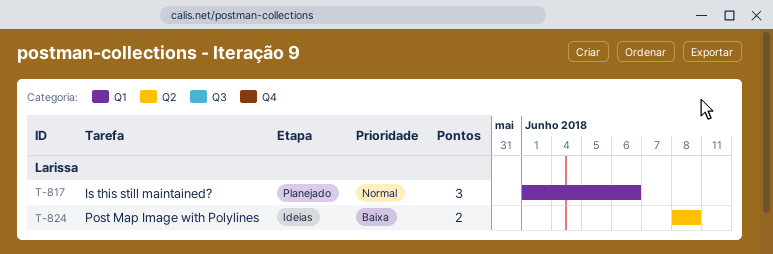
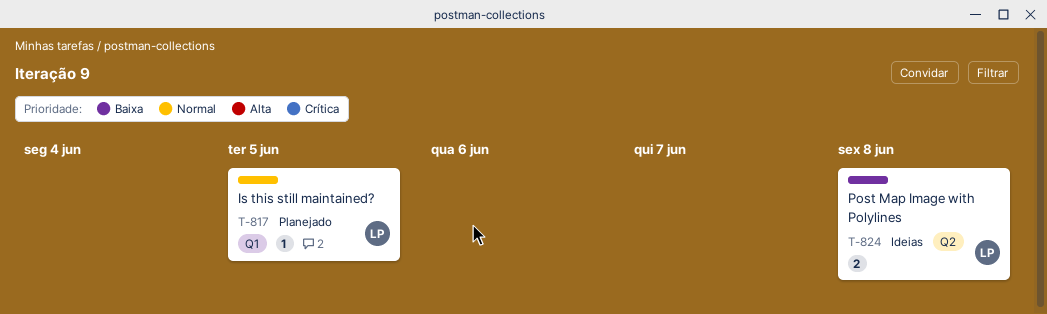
T-817, estimate: 3 -> 1
T-817, due: Jun 6 -> Jun 5

